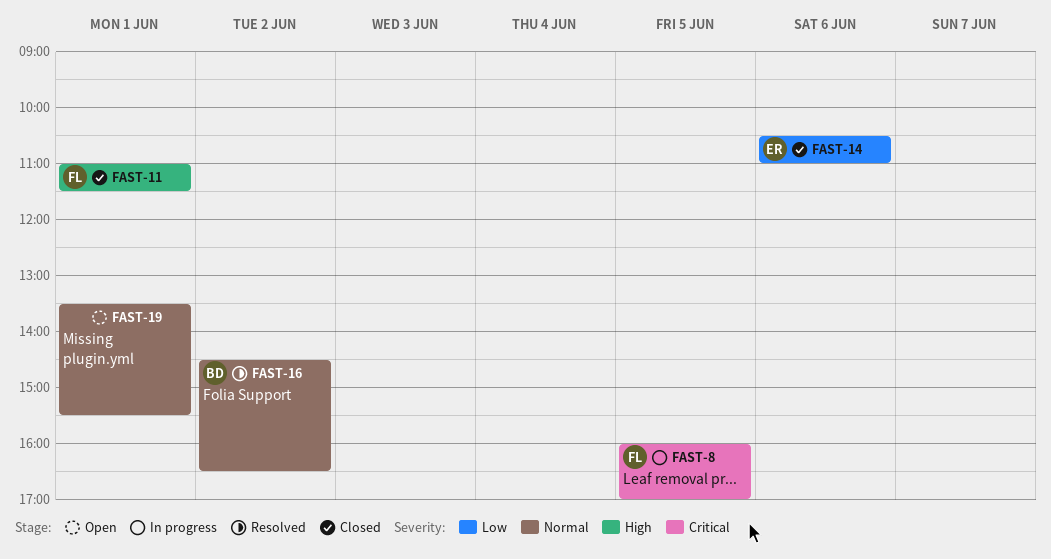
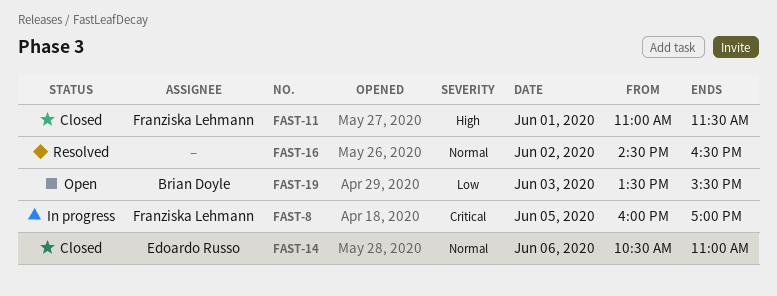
FAST-14, priority: Low -> Normal
FAST-16, owner: Brian Doyle -> none
FAST-19, owner: none -> Brian Doyle
FAST-19, priority: Normal -> Low
FAST-19, day: Jun 1 -> Jun 3

